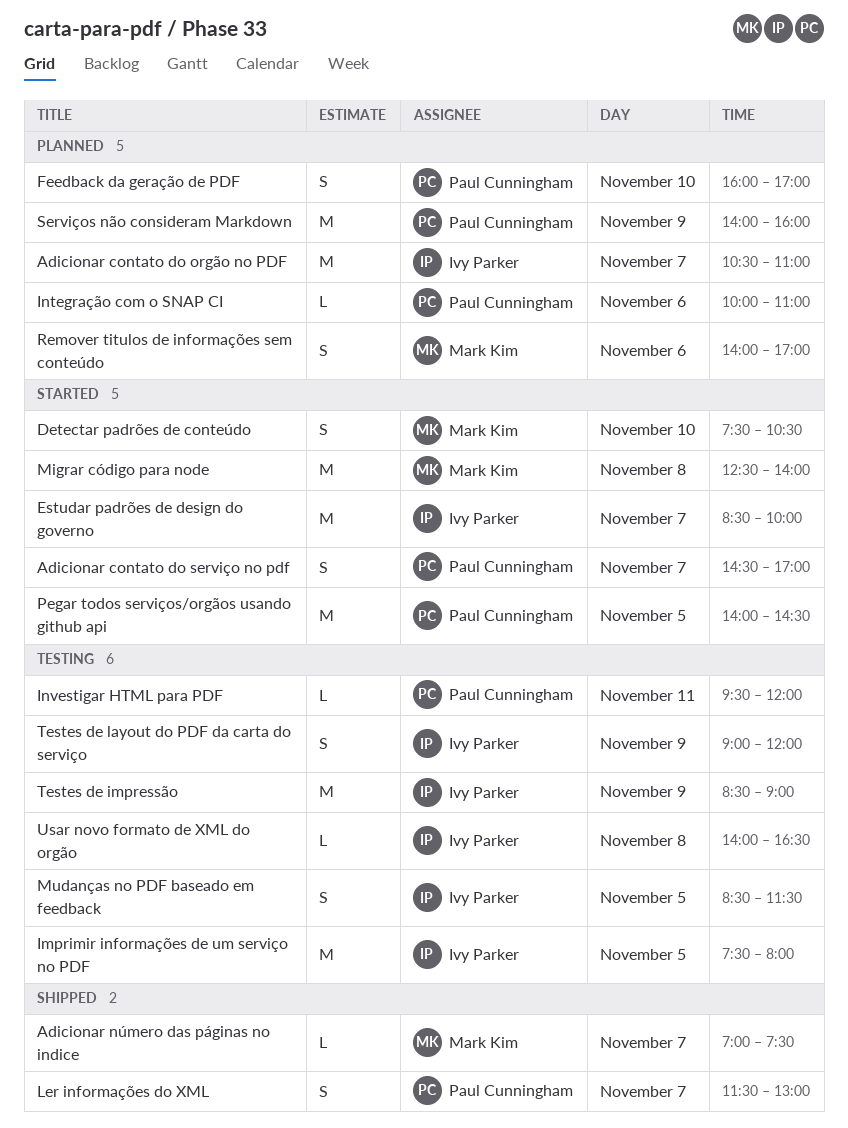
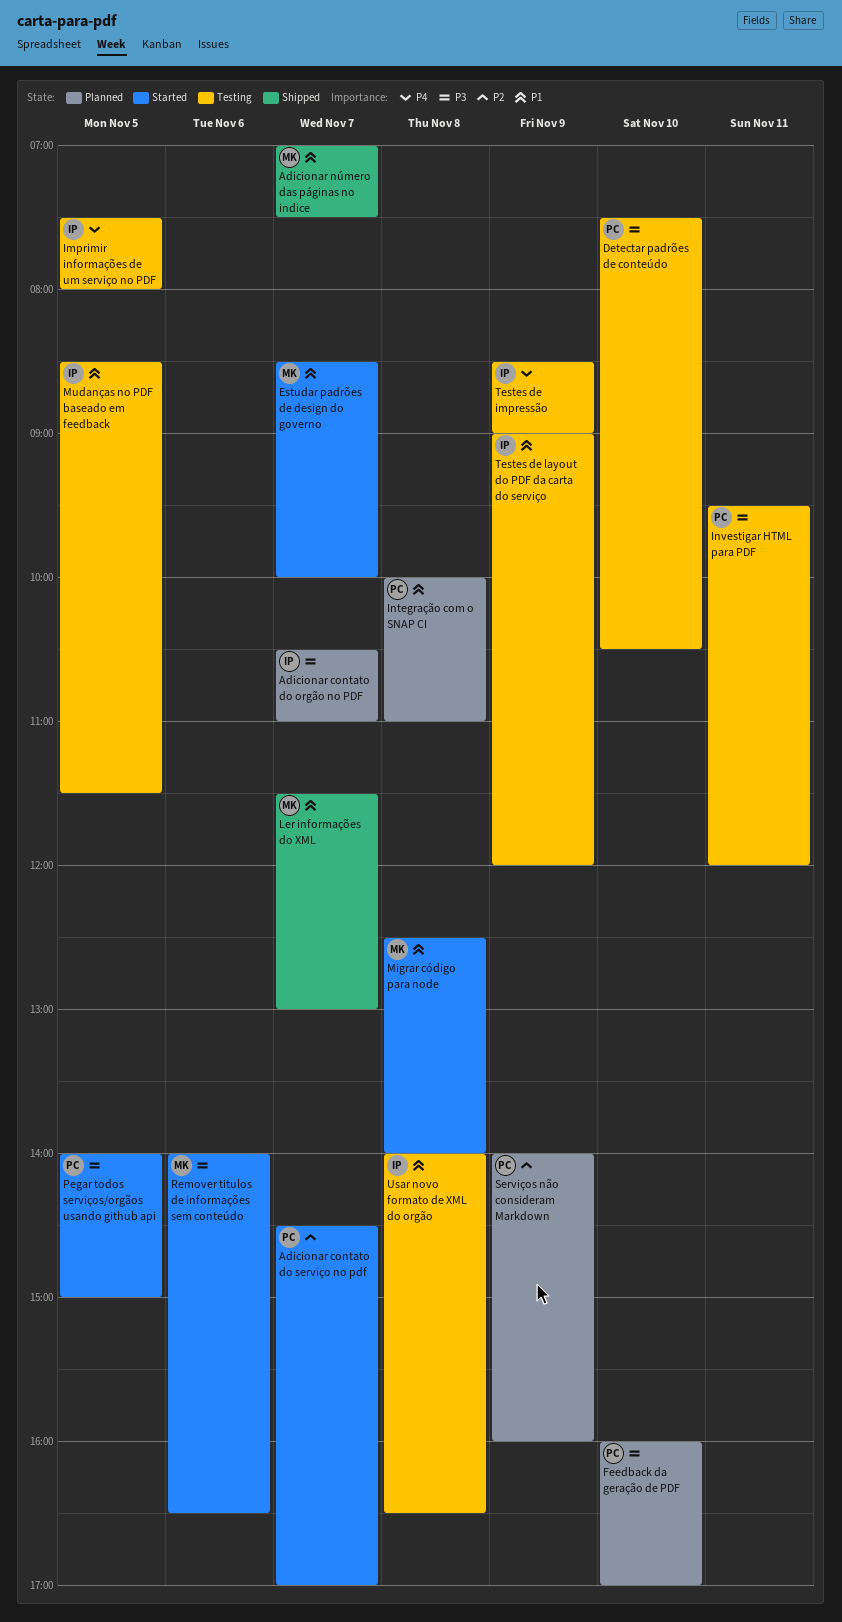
Detectar padrões de conteúdo, status: Started -> Testing
Detectar padrões de conteúdo, owner: Mark Kim -> Paul Cunningham
Estudar padrões de design do governo, owner: Ivy Parker -> Mark Kim
Integração com o SNAP CI, day: Nov 6 -> Nov 8
Ler informações do XML, owner: Paul Cunningham -> Mark Kim
Pegar todos serviços/orgãos usando github api, ends: 14:30 -> 15:00
Remover titulos de informações sem conteúdo, status: Planned -> Started
Remover titulos de informações sem conteúdo, ends: 17:00 -> 16:30

